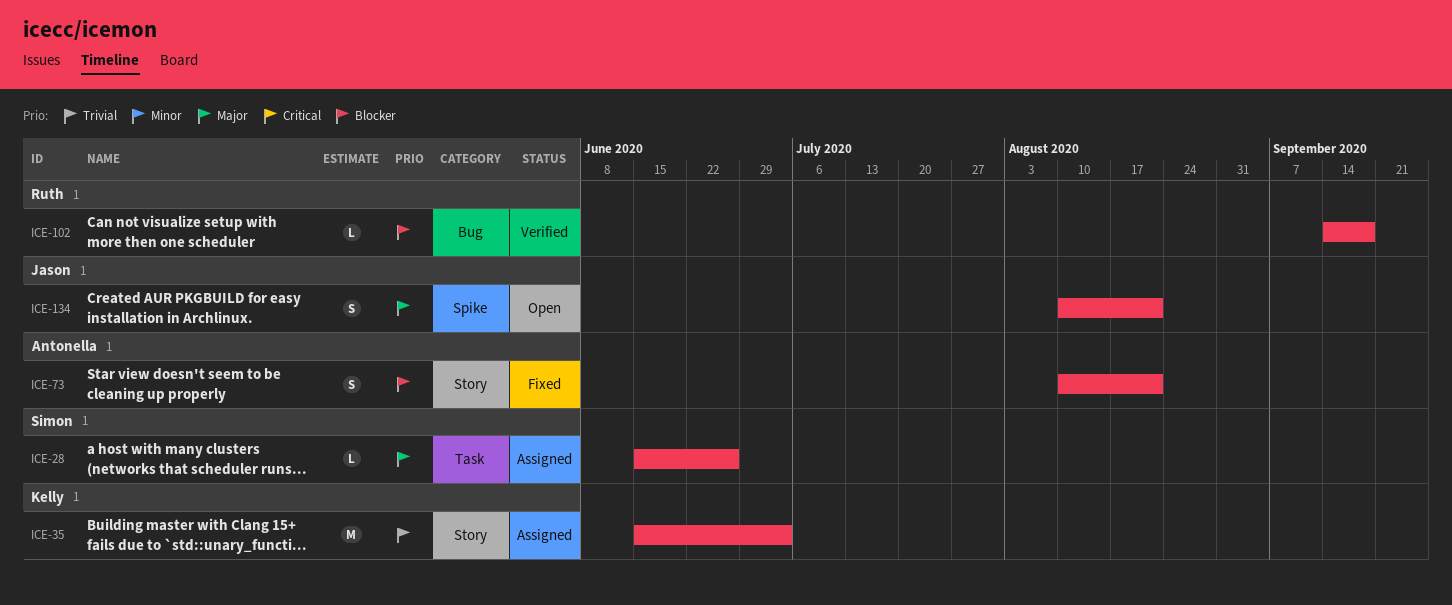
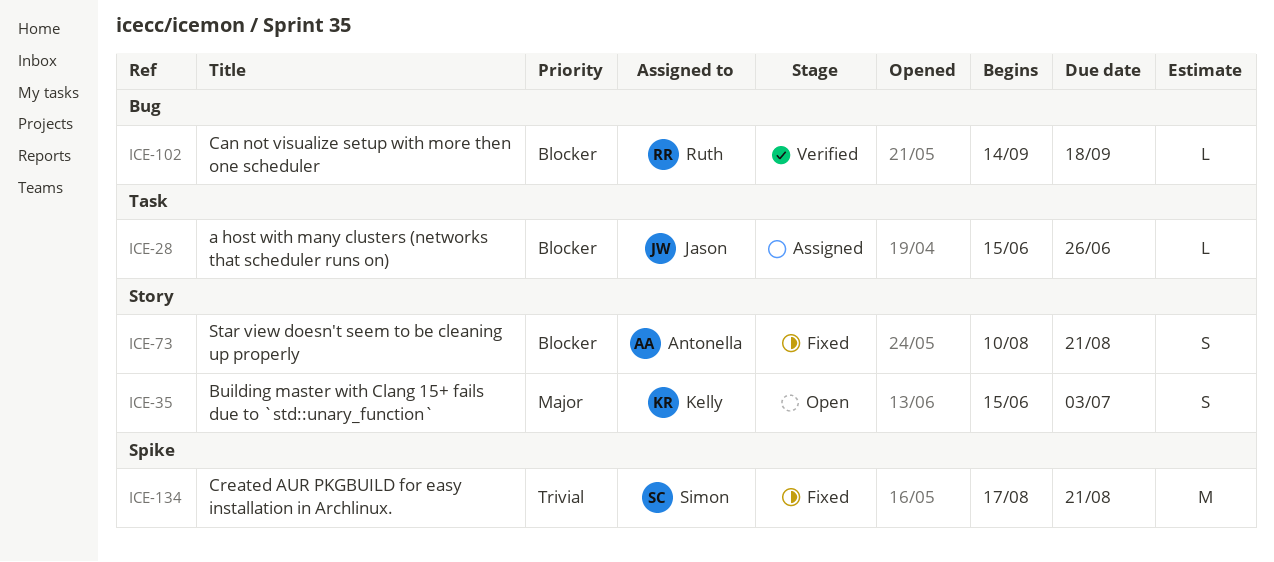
ICE-28, owner: Simon -> Jason
ICE-28, priority: Major -> Blocker
ICE-35, status: Assigned -> Open
ICE-35, priority: Trivial -> Major
ICE-35, estimate: M -> S
ICE-134, status: Open -> Fixed
ICE-134, owner: Jason -> Simon
ICE-134, priority: Major -> Trivial
ICE-134, estimate: S -> M
ICE-134, start: Aug 10 -> Aug 17

